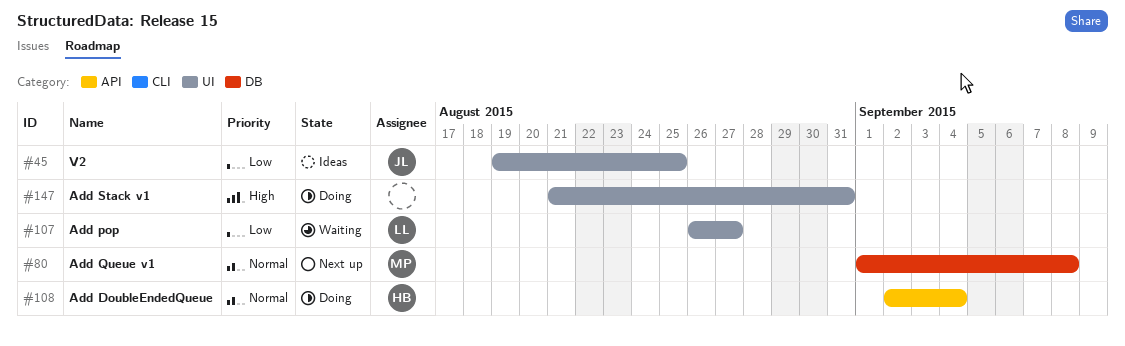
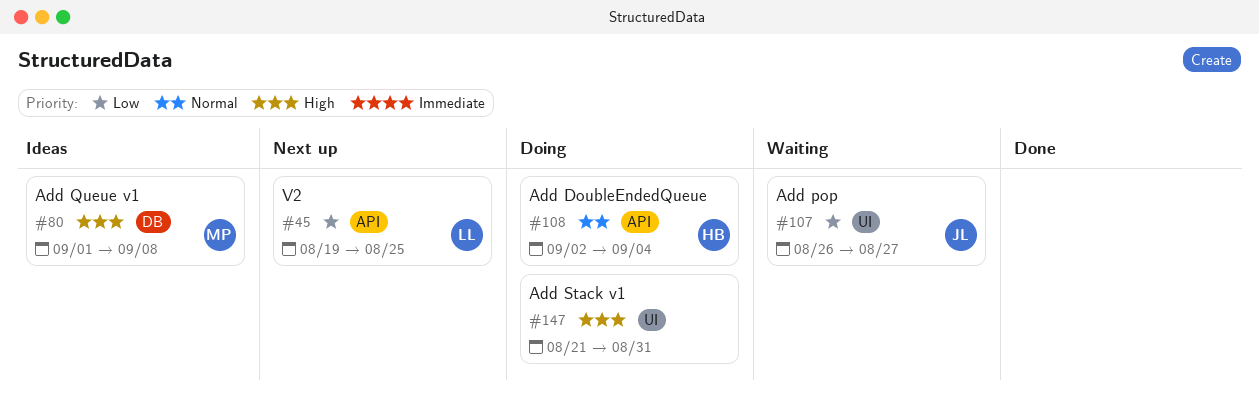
#45, status: Ideas -> Next up
#45, owner: JL -> LL
#45, label: UI -> API
#80, status: Next up -> Ideas
#80, priority: Normal -> High
#107, owner: LL -> JL

